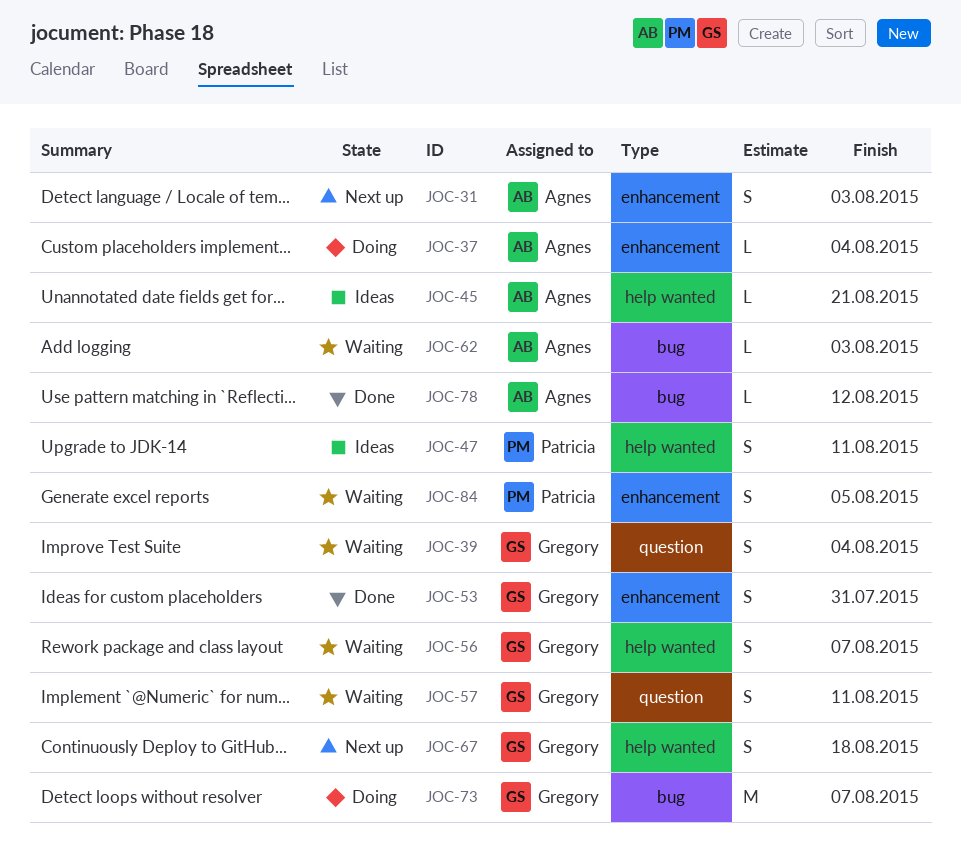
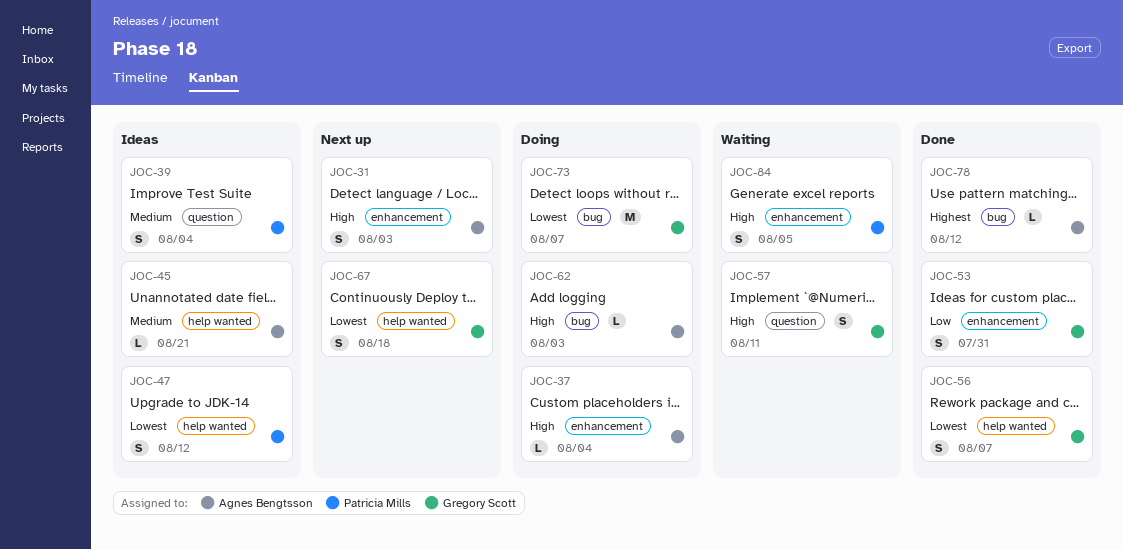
JOC-39, status: Waiting -> Ideas
JOC-39, owner: Gregory Scott -> Patricia Mills
JOC-47, due: Aug 11 -> Aug 12
JOC-56, status: Waiting -> Done
JOC-62, status: Waiting -> Doing

